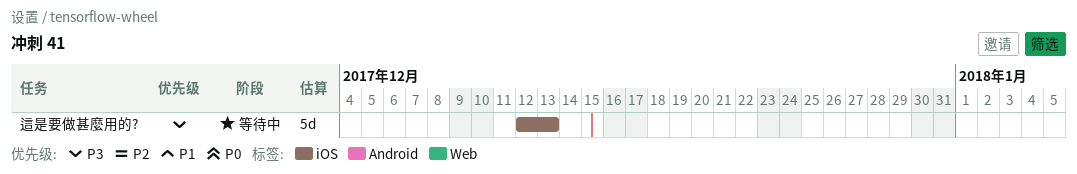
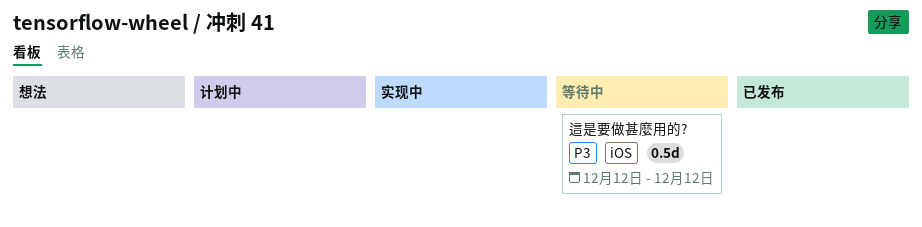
這是要做甚麼用的?, estimate: 5d -> 0.5d
這是要做甚麼用的?, due: Dec 13 -> Dec 12

